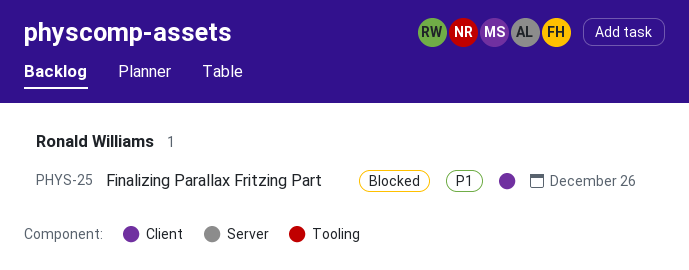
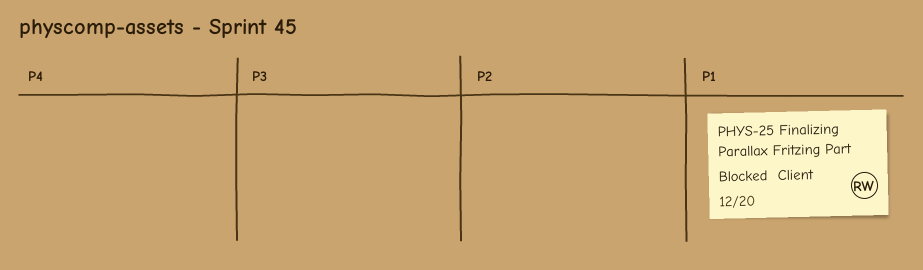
PHYS-25, due: Dec 26 -> Dec 20

